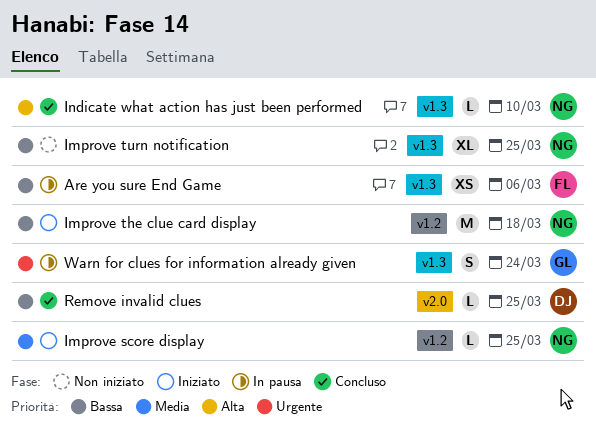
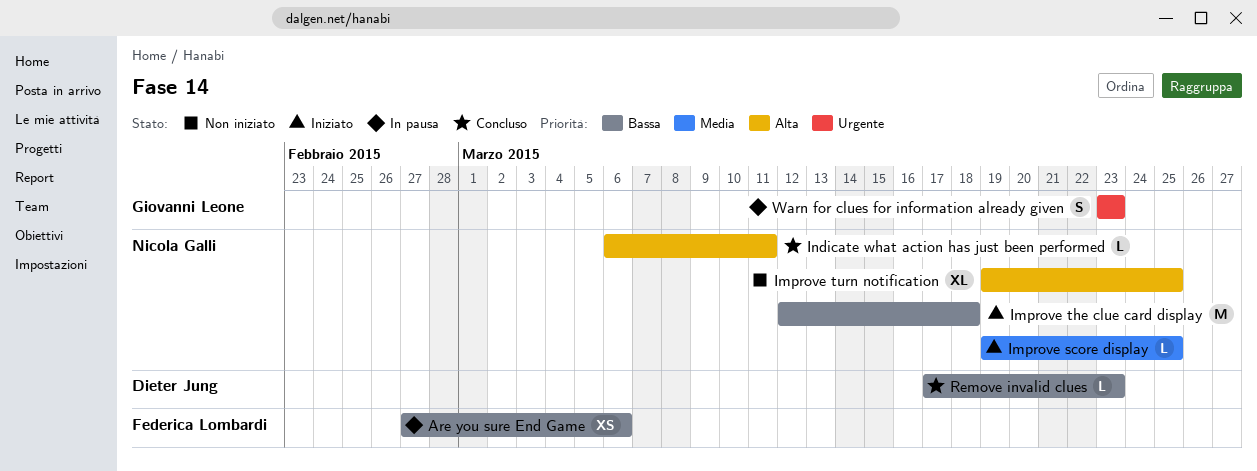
Improve turn notification, priority: Bassa -> Alta
Indicate what action has just been performed, due: Mar 10 -> Mar 11
Remove invalid clues, due: Mar 25 -> Mar 23
Warn for clues for information already given, due: Mar 24 -> Mar 23

